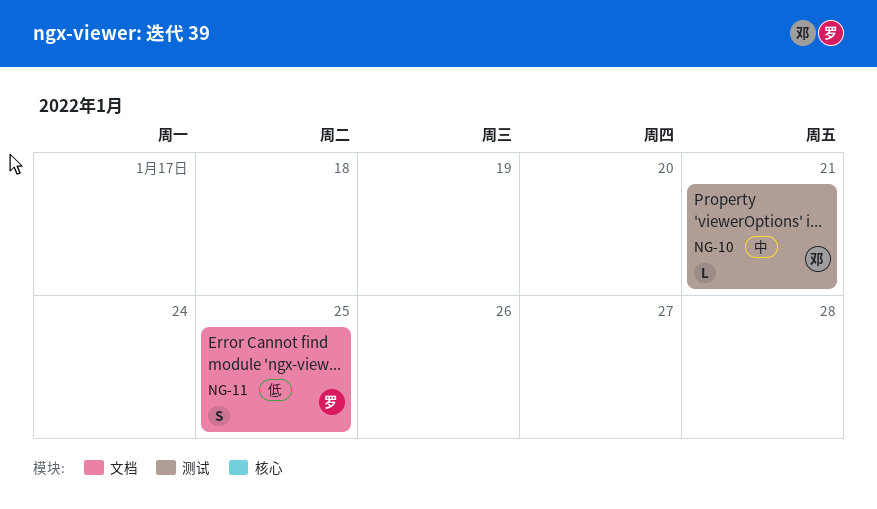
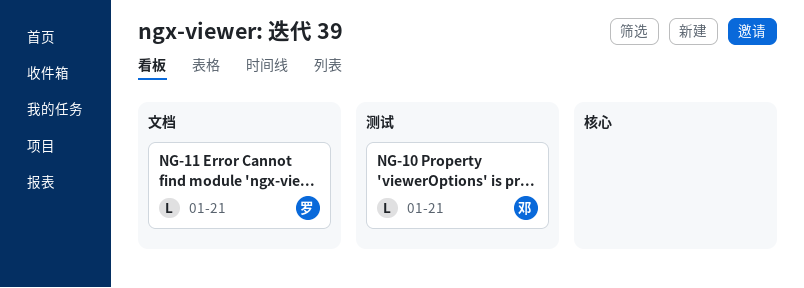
NG-11, estimate: S -> L
NG-11, due: Jan 25 -> Jan 21

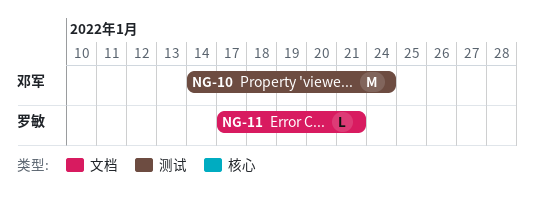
NG-10, estimate: L -> M
NG-10, due: Jan 21 -> Jan 24

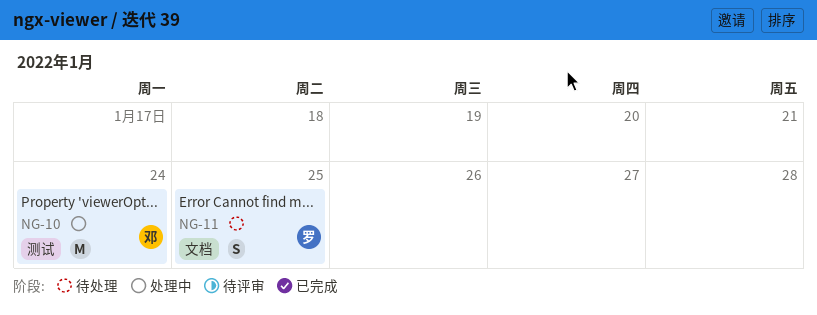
NG-11, estimate: L -> S
NG-11, due: Jan 21 -> Jan 25

